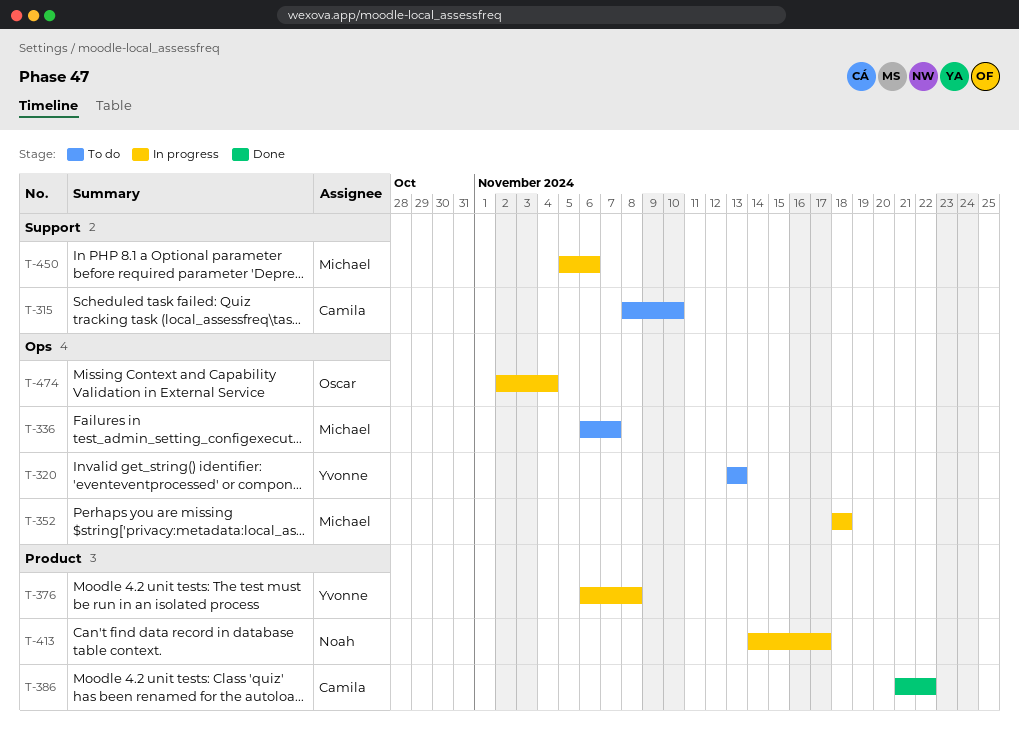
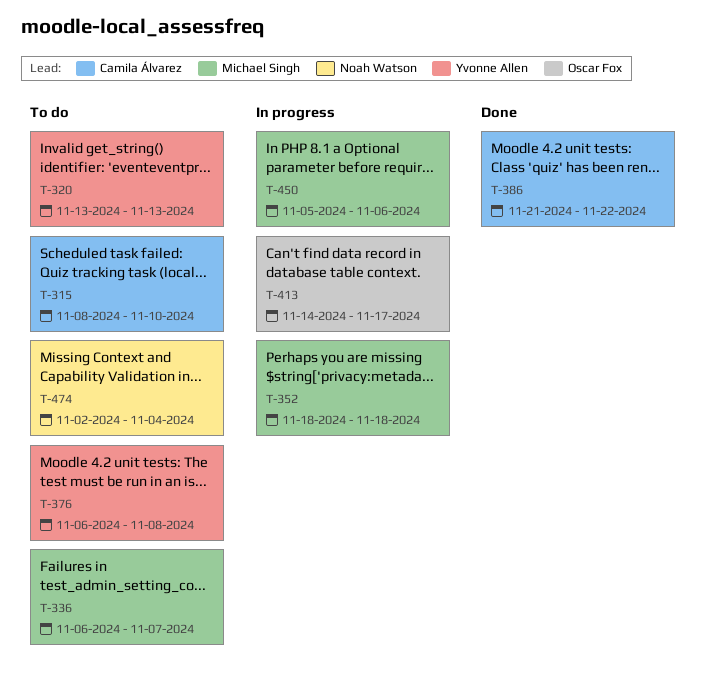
T-376, status: In progress -> To do
T-413, owner: Noah Watson -> Oscar Fox
T-474, status: In progress -> To do
T-474, owner: Oscar Fox -> Noah Watson

